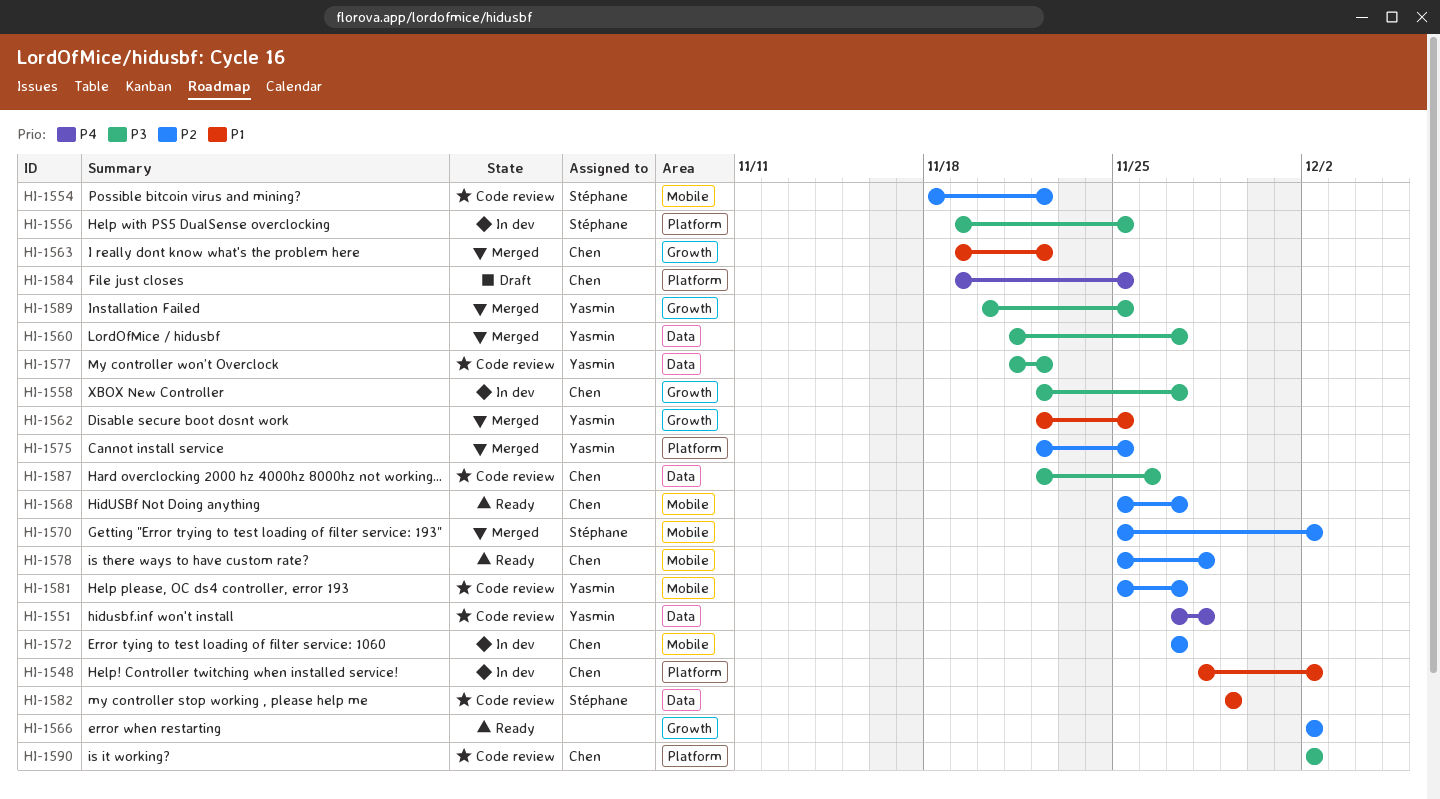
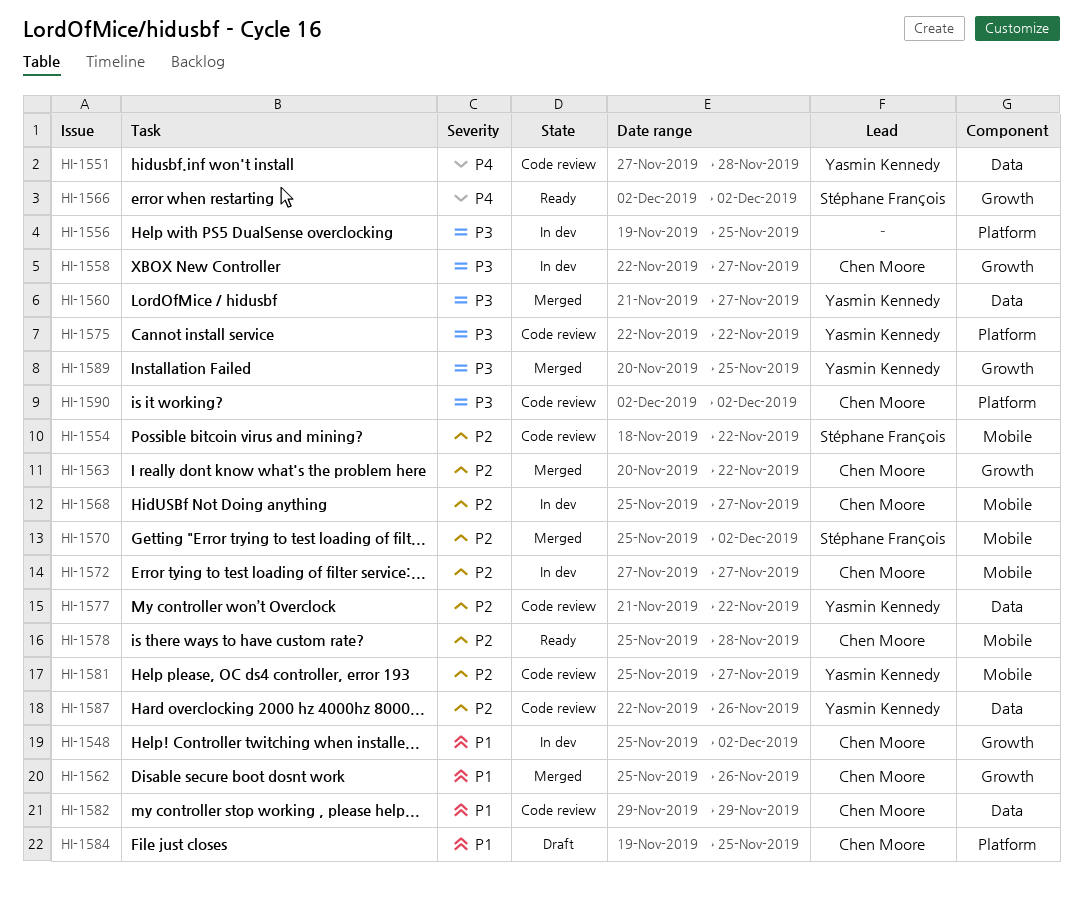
HI-1548, label: Platform -> Growth
HI-1548, start: Nov 28 -> Nov 25
HI-1556, owner: Stéphane François -> none
HI-1562, owner: Yasmin Kennedy -> Chen Moore
HI-1562, start: Nov 22 -> Nov 25
HI-1562, due: Nov 25 -> Nov 26
HI-1563, priority: P1 -> P2
HI-1563, start: Nov 19 -> Nov 20
HI-1566, owner: none -> Stéphane François
HI-1566, priority: P2 -> P4
HI-1568, status: Ready -> In dev
HI-1575, status: Merged -> Code review
HI-1575, priority: P2 -> P3
HI-1575, due: Nov 25 -> Nov 22
HI-1577, priority: P3 -> P2
HI-1582, owner: Stéphane François -> Chen Moore
HI-1584, priority: P4 -> P1
HI-1587, owner: Chen Moore -> Yasmin Kennedy
HI-1587, priority: P3 -> P2

